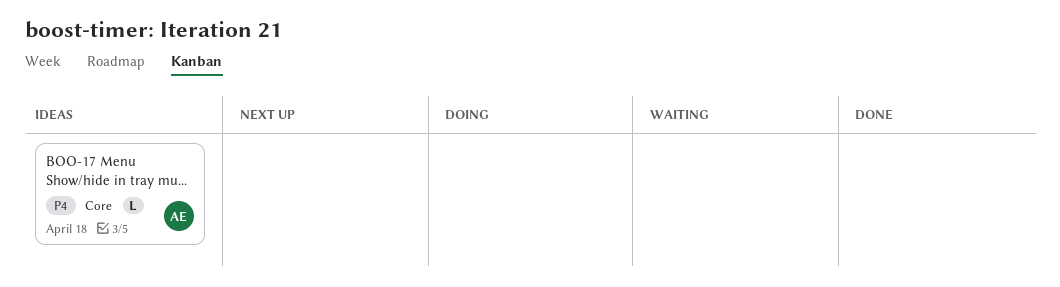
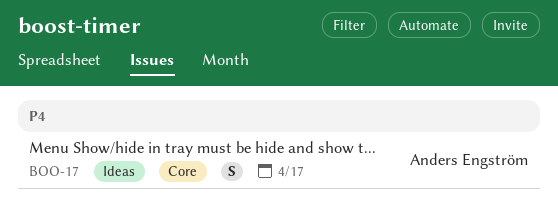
BOO-17, estimate: L -> S
BOO-17, due: Apr 18 -> Apr 17

